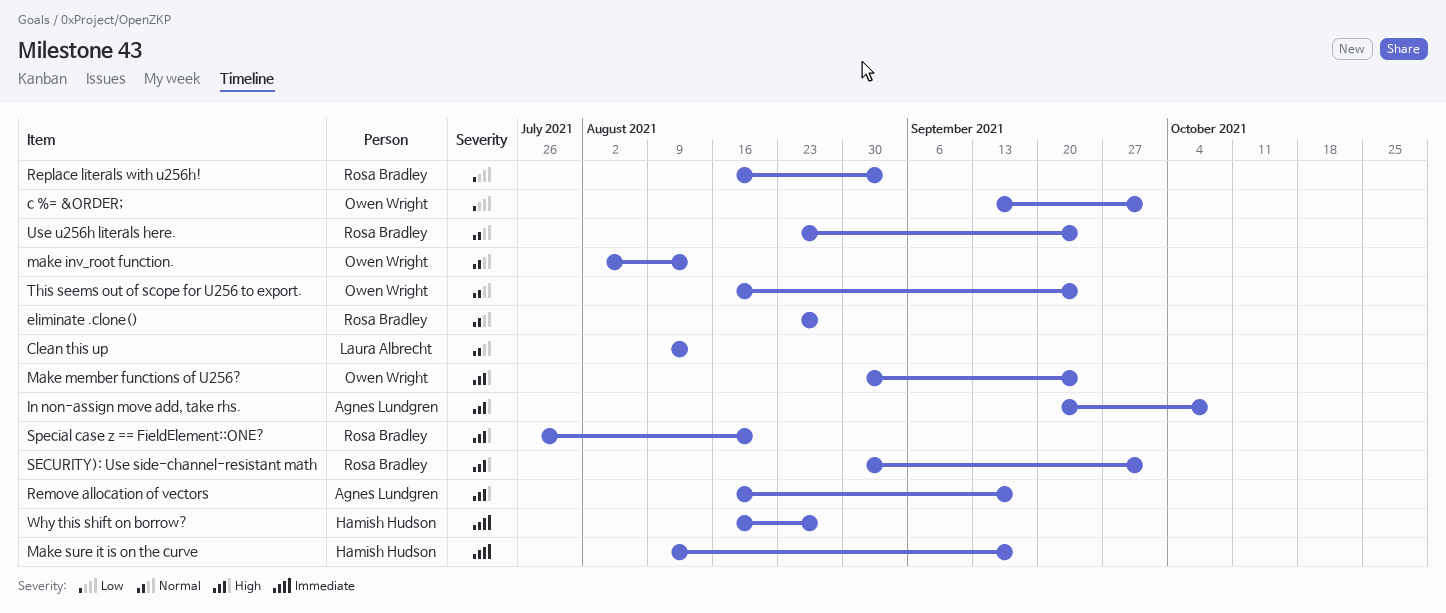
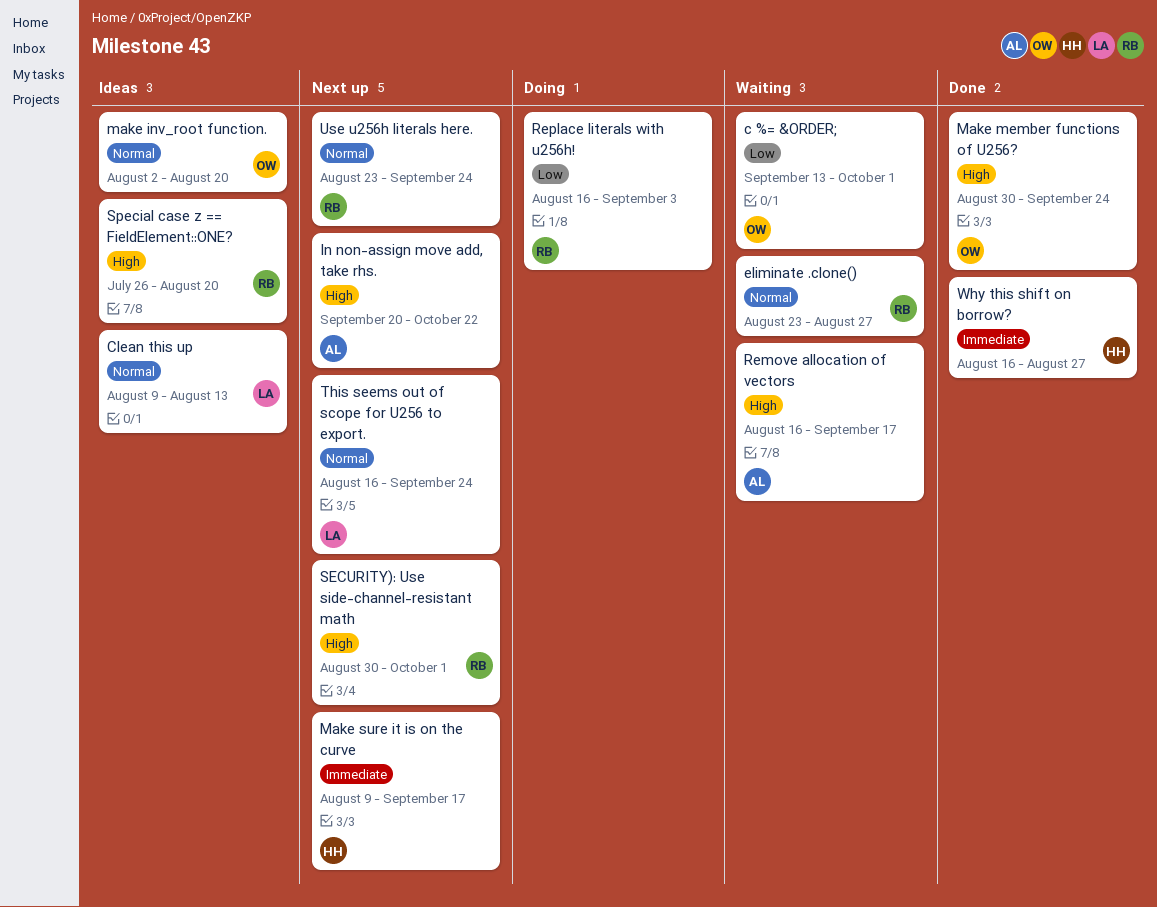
In non-assign move add, take rhs., due: Oct 8 -> Oct 22
make inv_root function., due: Aug 13 -> Aug 20
This seems out of scope for U256 to export., owner: Owen Wright -> Laura Albrecht

